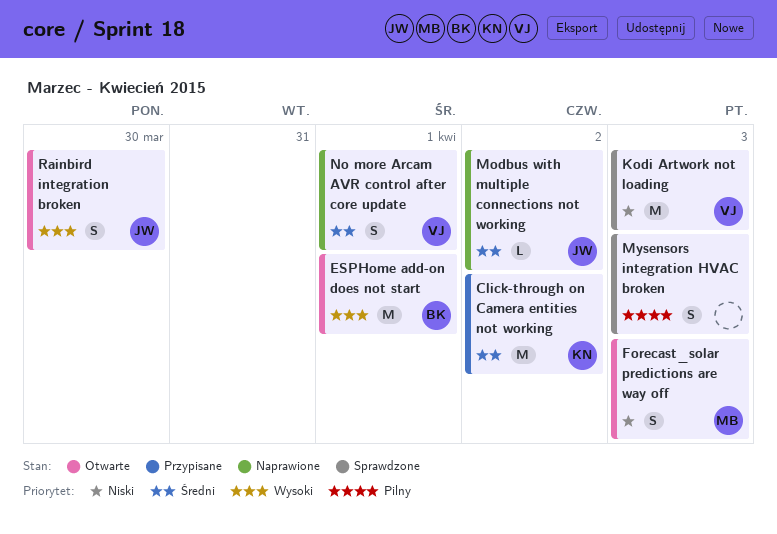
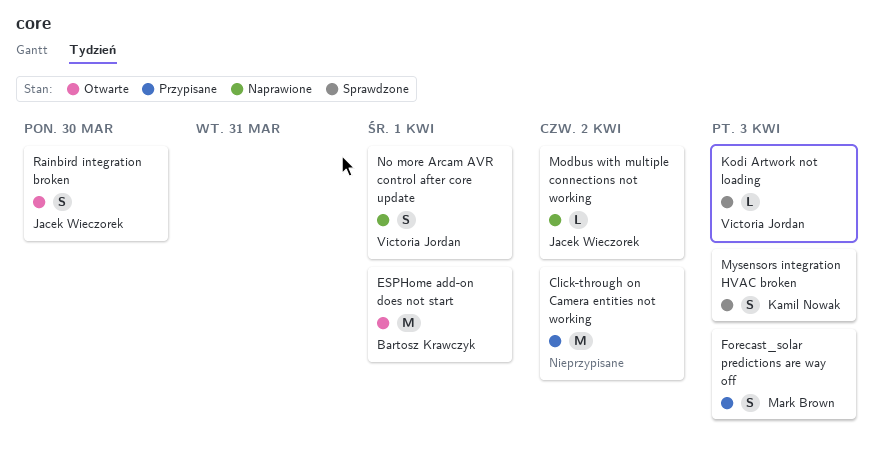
Click-through on Camera entities not working, owner: Kamil Nowak -> none
Forecast_solar predictions are way off, status: Otwarte -> Przypisane
Kodi Artwork not loading, estimate: M -> L
Mysensors integration HVAC broken, owner: none -> Kamil Nowak

